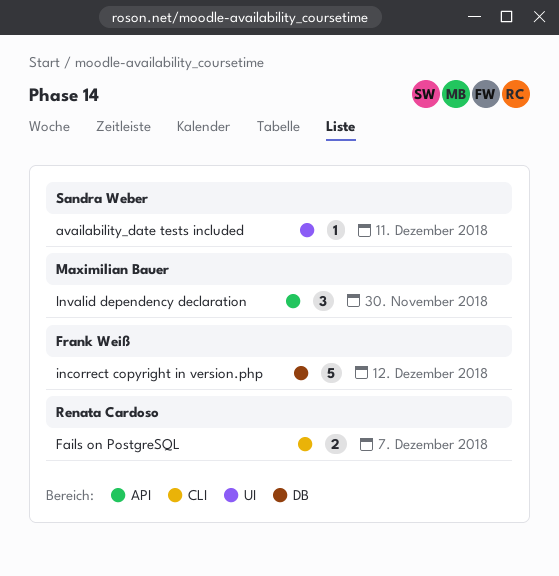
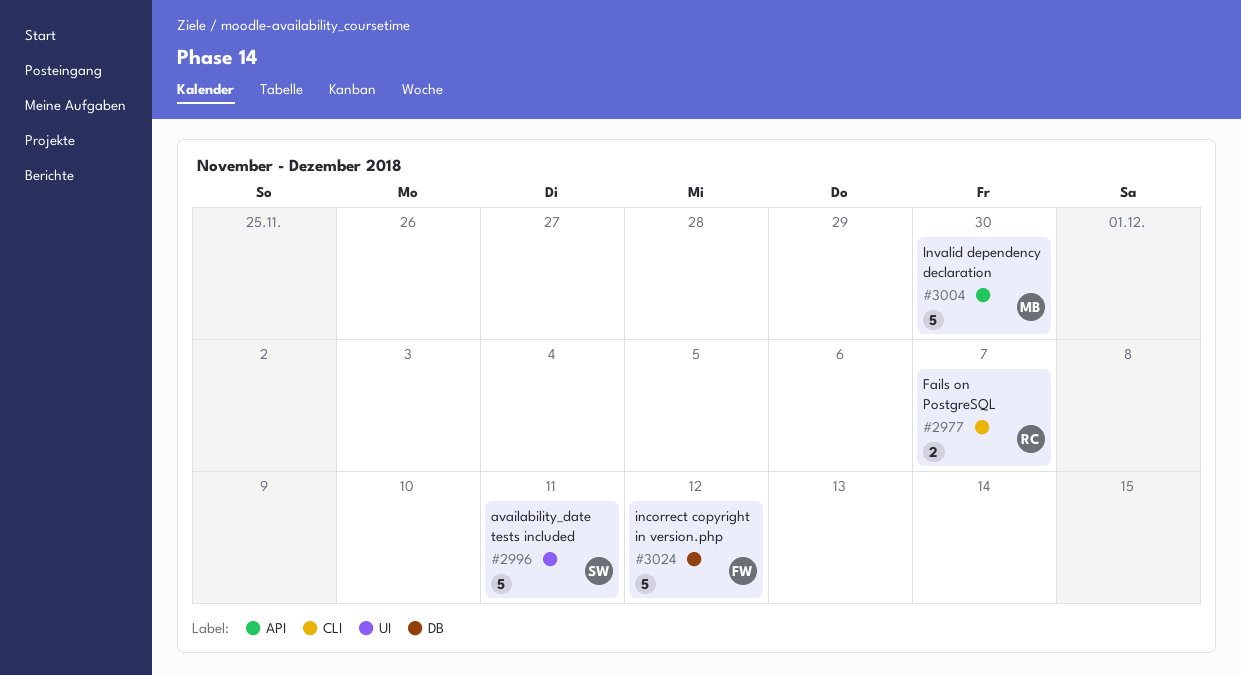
availability_date tests included, estimate: 1 -> 5
Invalid dependency declaration, estimate: 3 -> 5

